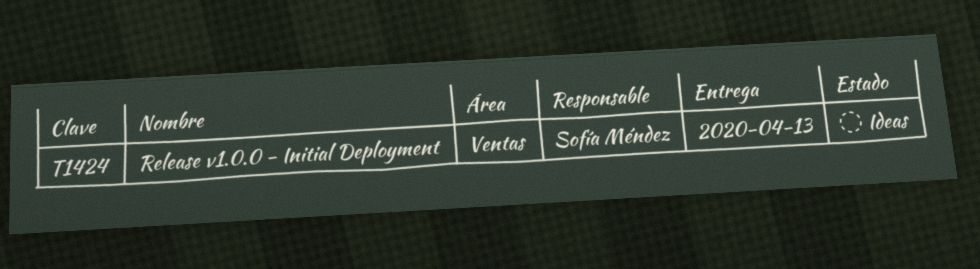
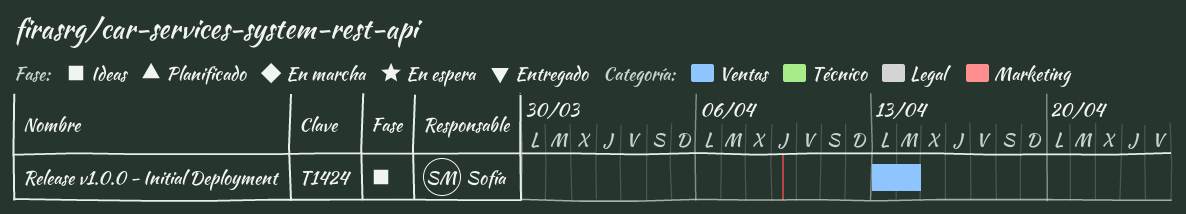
T1424, due: Apr 13 -> Apr 14

